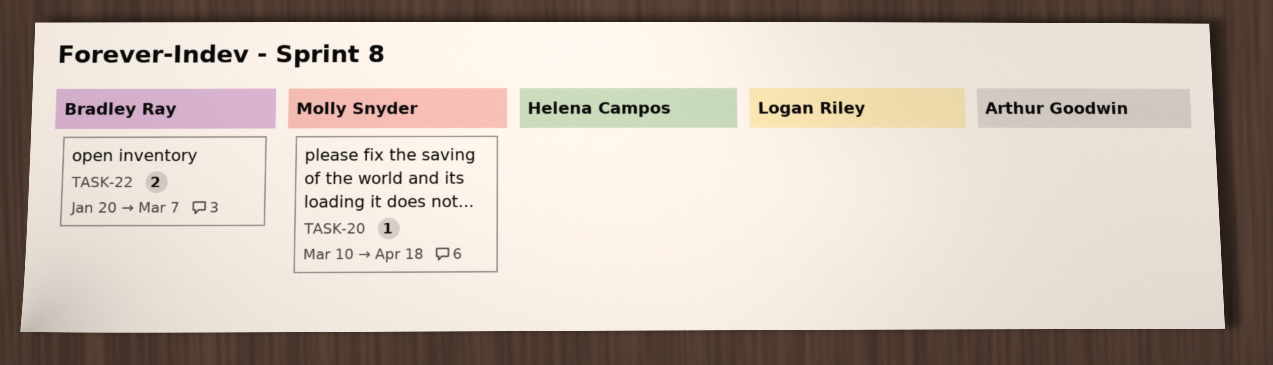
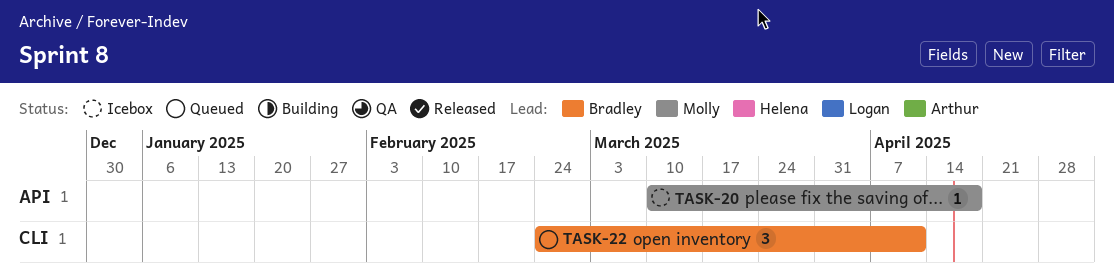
TASK-22, estimate: 2 -> 3
TASK-22, start: Jan 20 -> Feb 24
TASK-22, due: Mar 7 -> Apr 11

